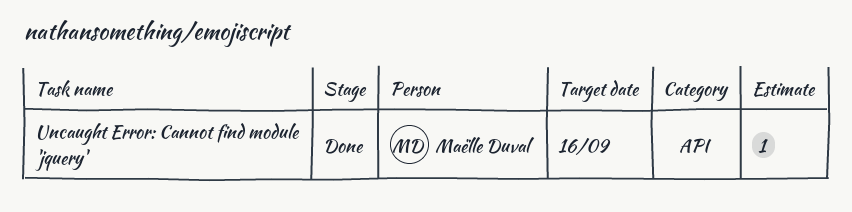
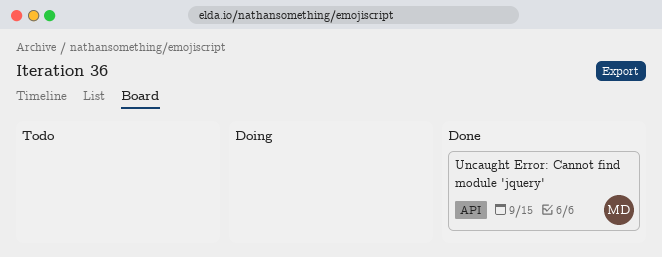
Uncaught Error: Cannot find module 'jquery', due: Sep 16 -> Sep 15

